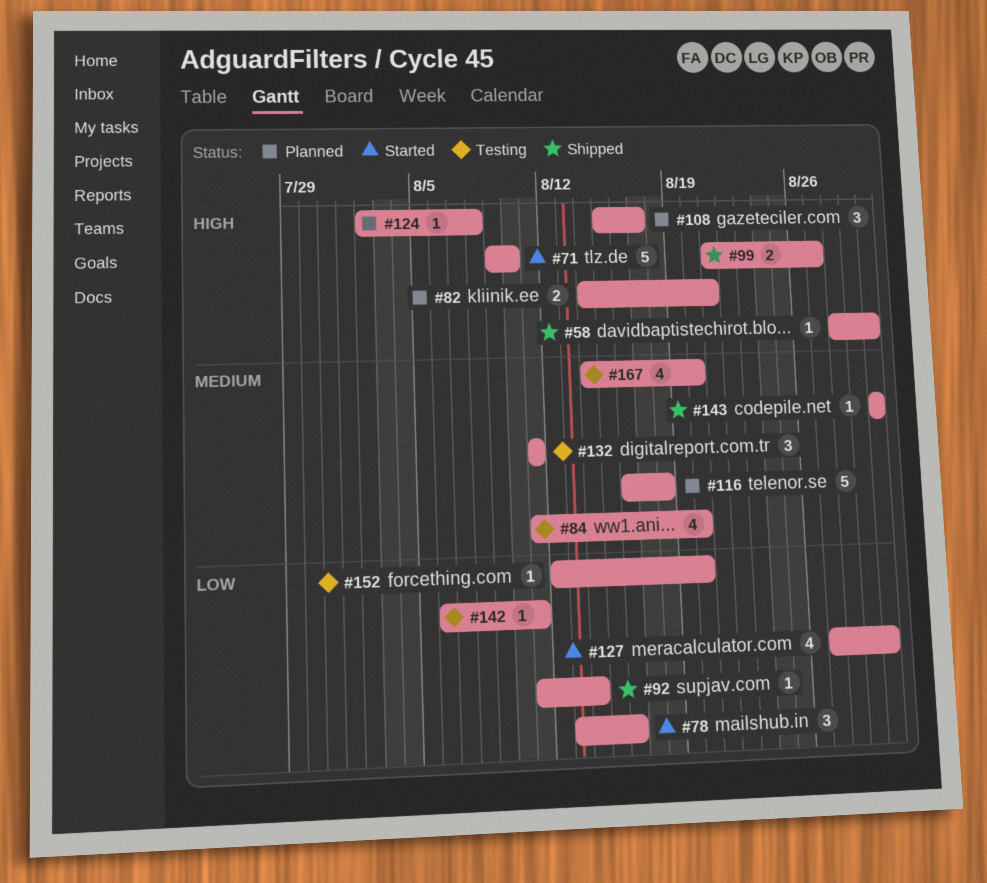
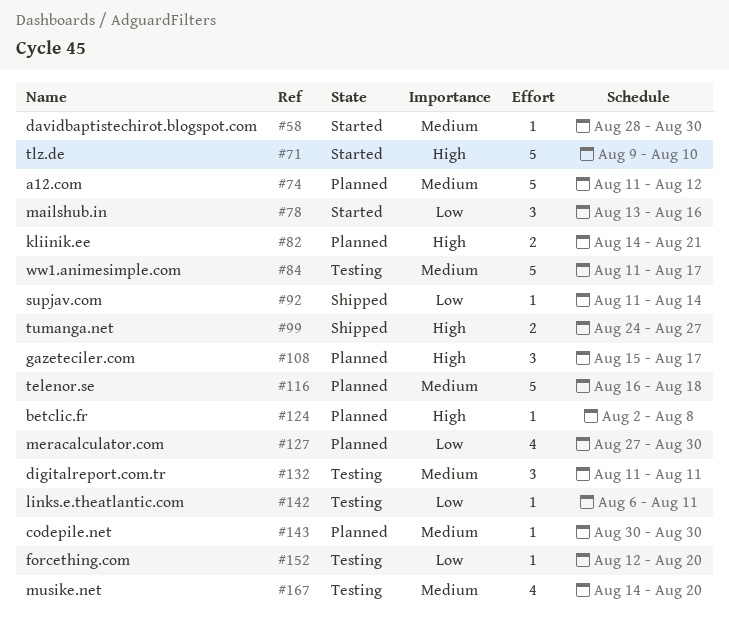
#58, status: Shipped -> Started
#58, priority: High -> Medium
#74: none -> present
#84, estimate: 4 -> 5
#84, due: Aug 20 -> Aug 17
#99, start: Aug 21 -> Aug 24
#127, status: Started -> Planned
#143, status: Shipped -> Planned

